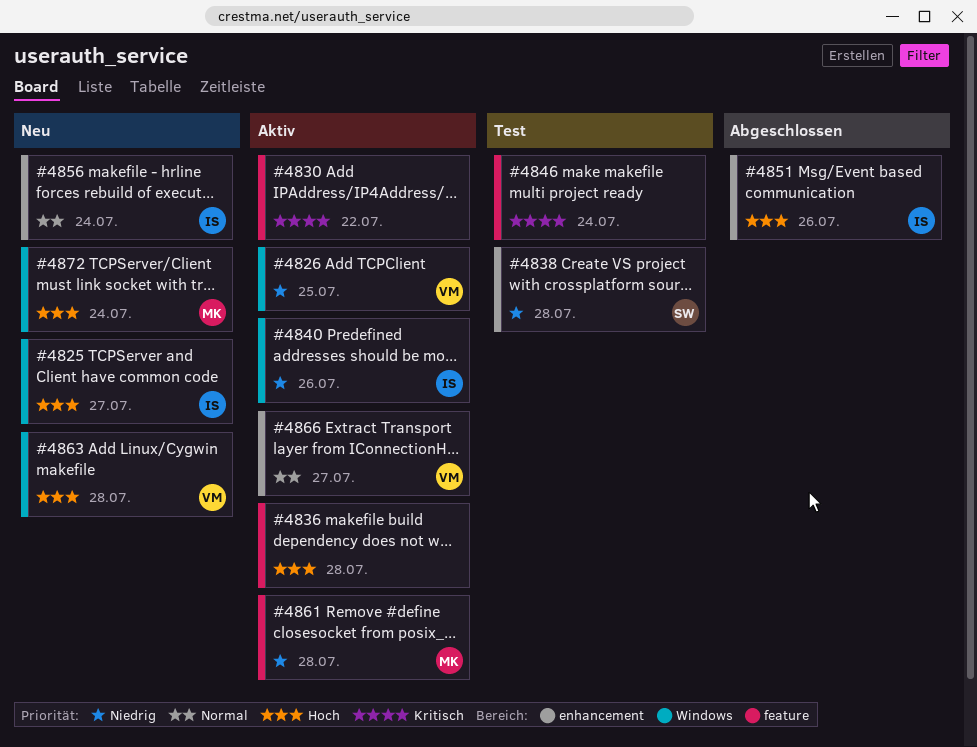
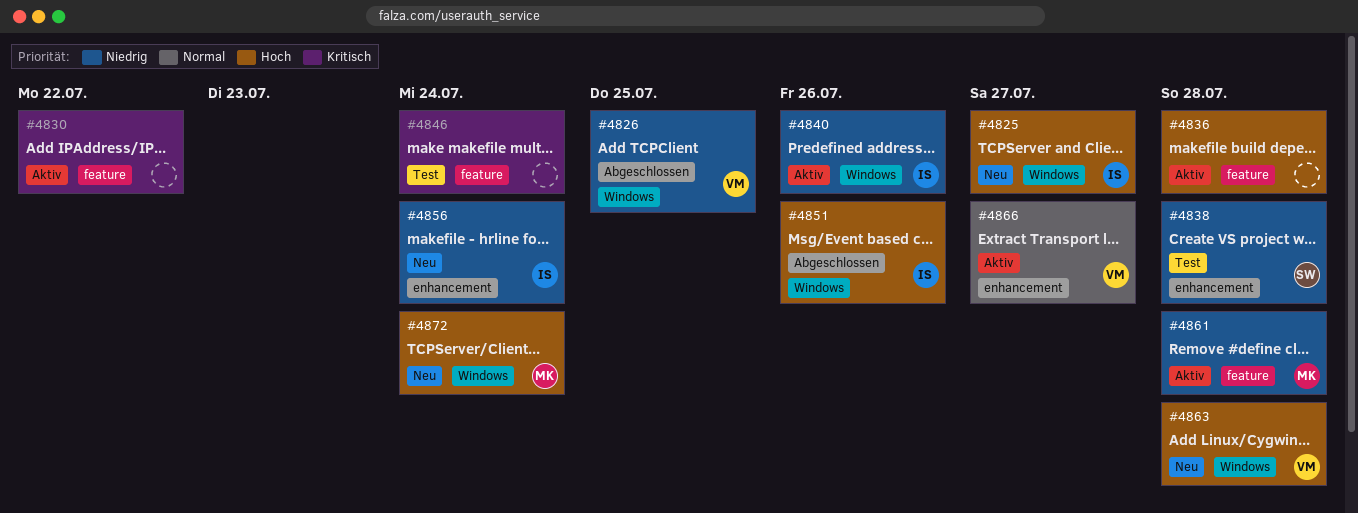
#4826, status: Aktiv -> Abgeschlossen
#4851, label: enhancement -> Windows
#4856, priority: Normal -> Niedrig

